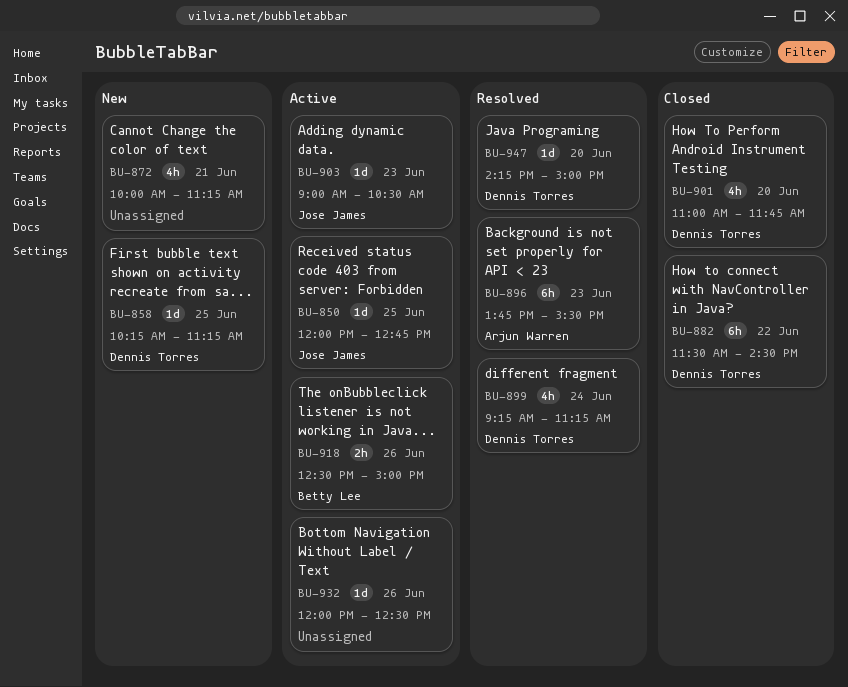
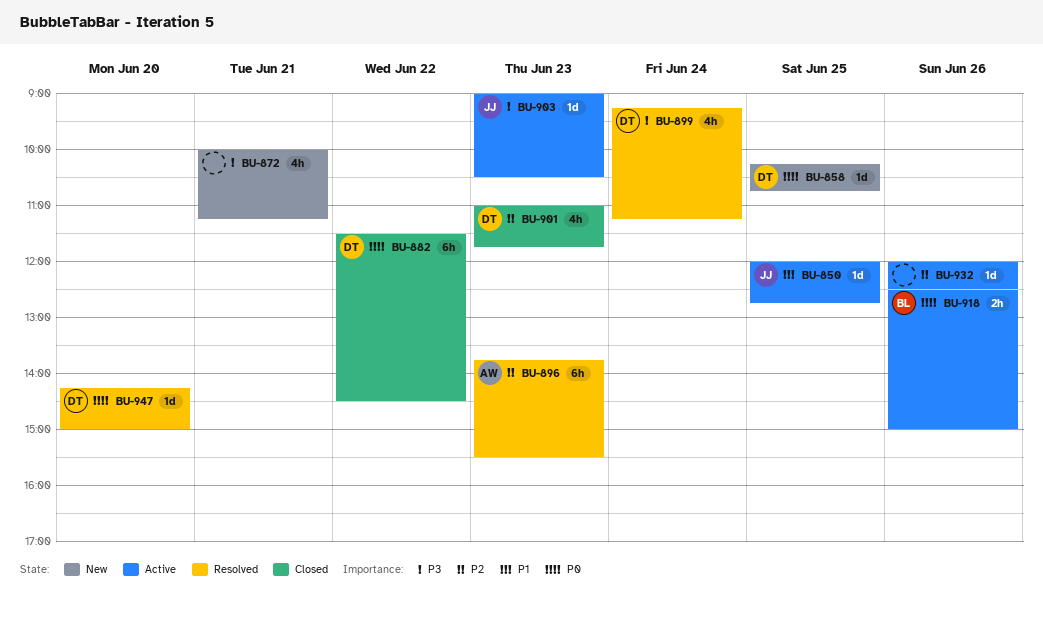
BU-858, ends: 11:15 -> 10:45
BU-901, day: Jun 20 -> Jun 23

